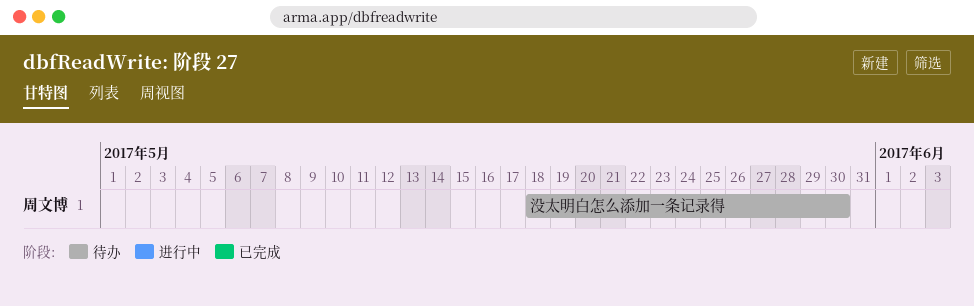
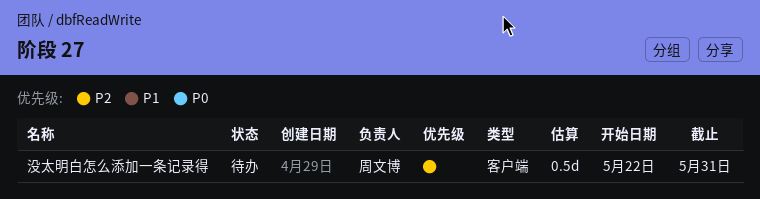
没太明白怎么添加一条记录得, start: May 18 -> May 22
没太明白怎么添加一条记录得, due: May 30 -> May 31

